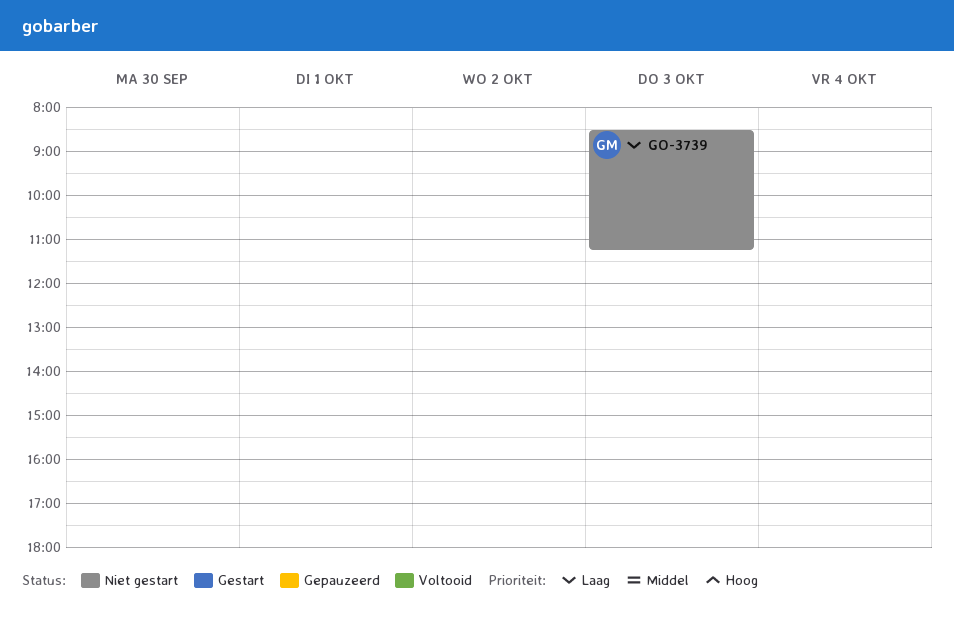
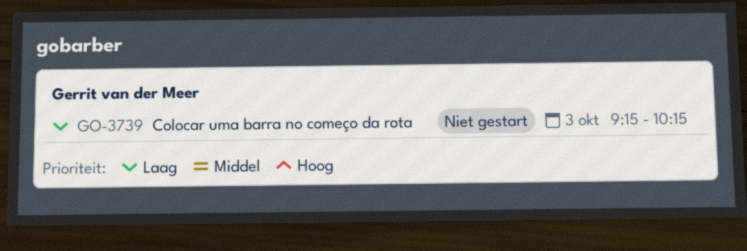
GO-3739, begins: 08:30 -> 09:15
GO-3739, ends: 11:15 -> 10:15

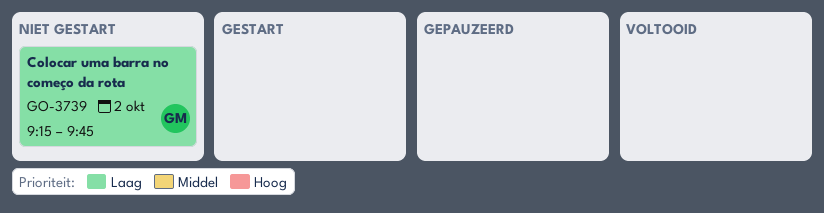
GO-3739, day: Oct 3 -> Oct 2
GO-3739, ends: 10:15 -> 09:45

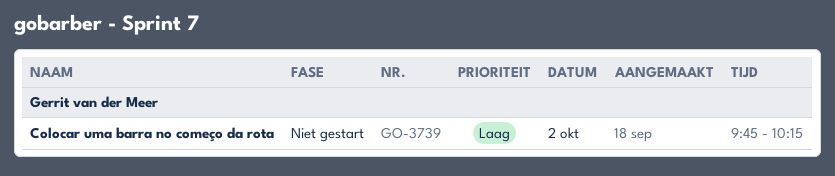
GO-3739, begins: 09:15 -> 09:45
GO-3739, ends: 09:45 -> 10:15

